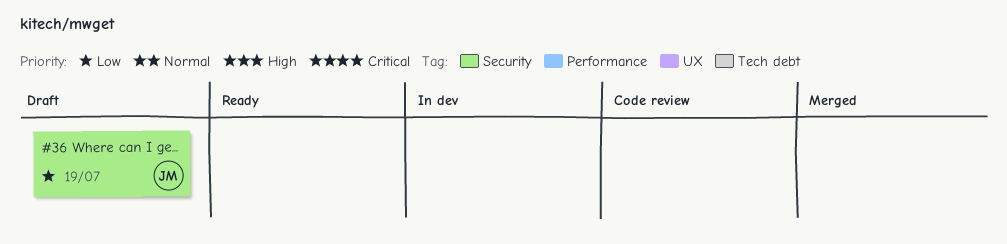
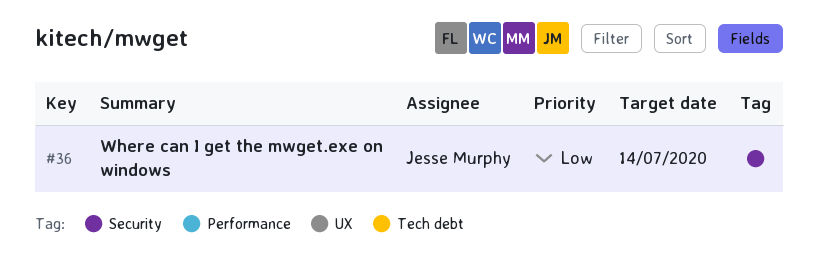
#36, due: Jul 19 -> Jul 14

